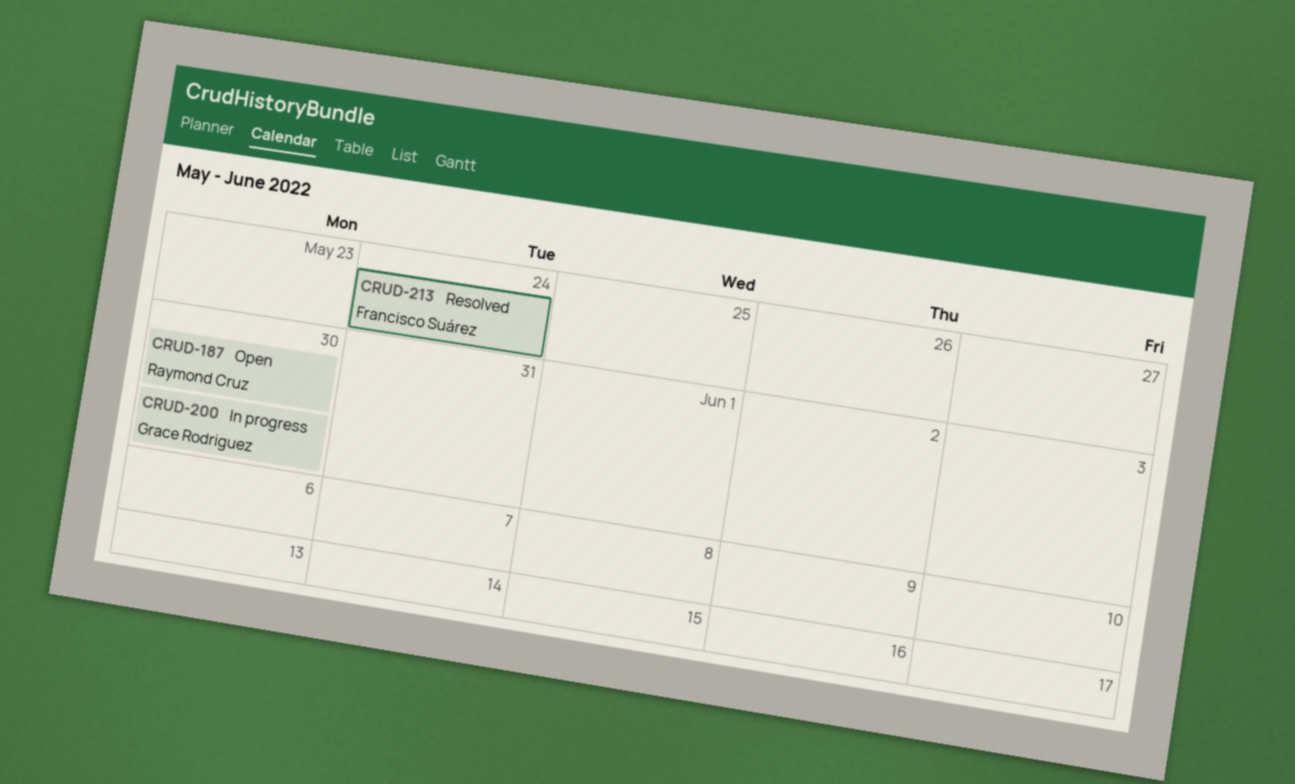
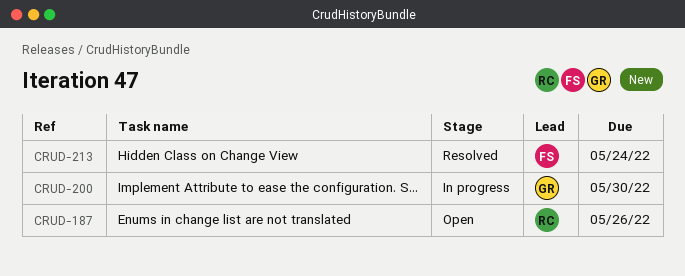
CRUD-187, due: May 30 -> May 26

